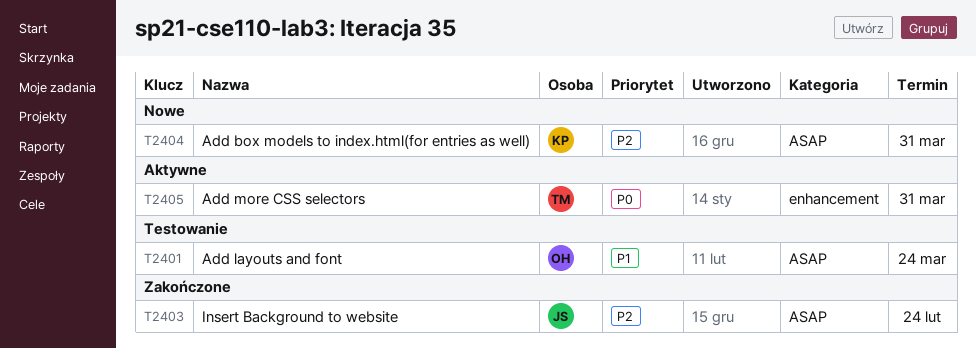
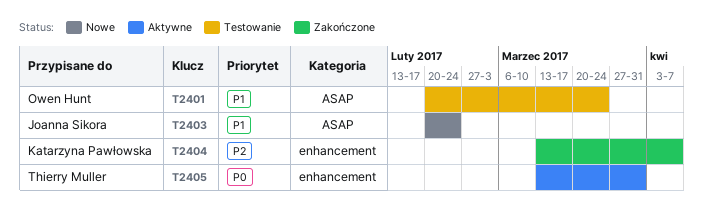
T2403, status: Zakończone -> Nowe
T2403, priority: P2 -> P1
T2404, status: Nowe -> Zakończone
T2404, label: ASAP -> enhancement
T2404, due: Mar 31 -> Apr 7

